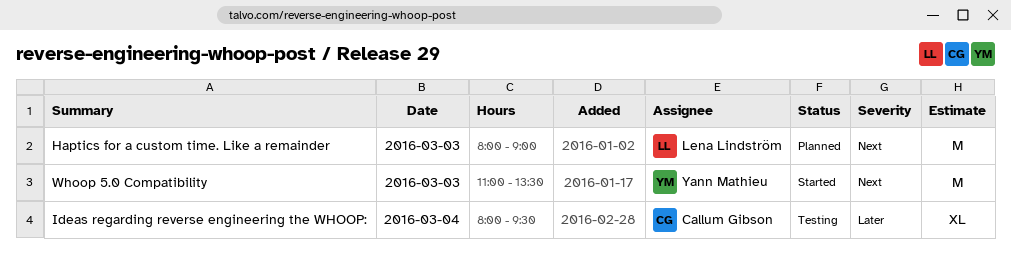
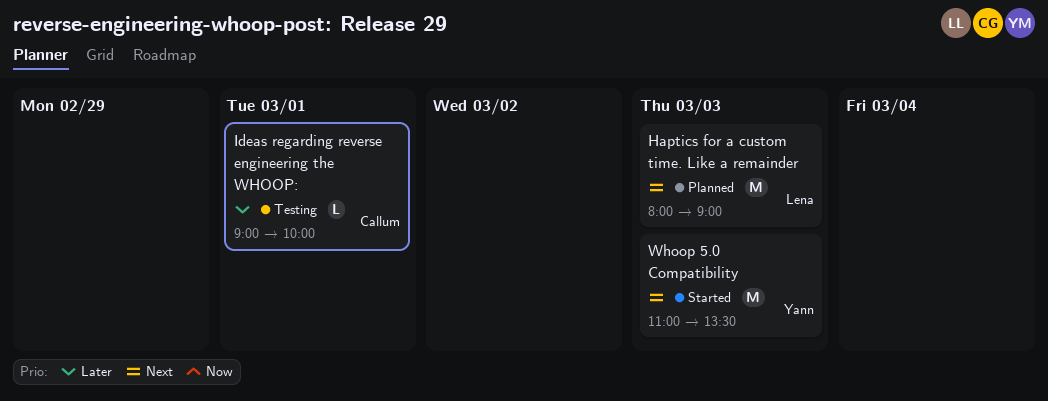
Ideas regarding reverse engineering the WHOOP:, estimate: XL -> L
Ideas regarding reverse engineering the WHOOP:, day: Mar 4 -> Mar 1
Ideas regarding reverse engineering the WHOOP:, begins: 08:00 -> 09:00
Ideas regarding reverse engineering the WHOOP:, ends: 09:30 -> 10:00

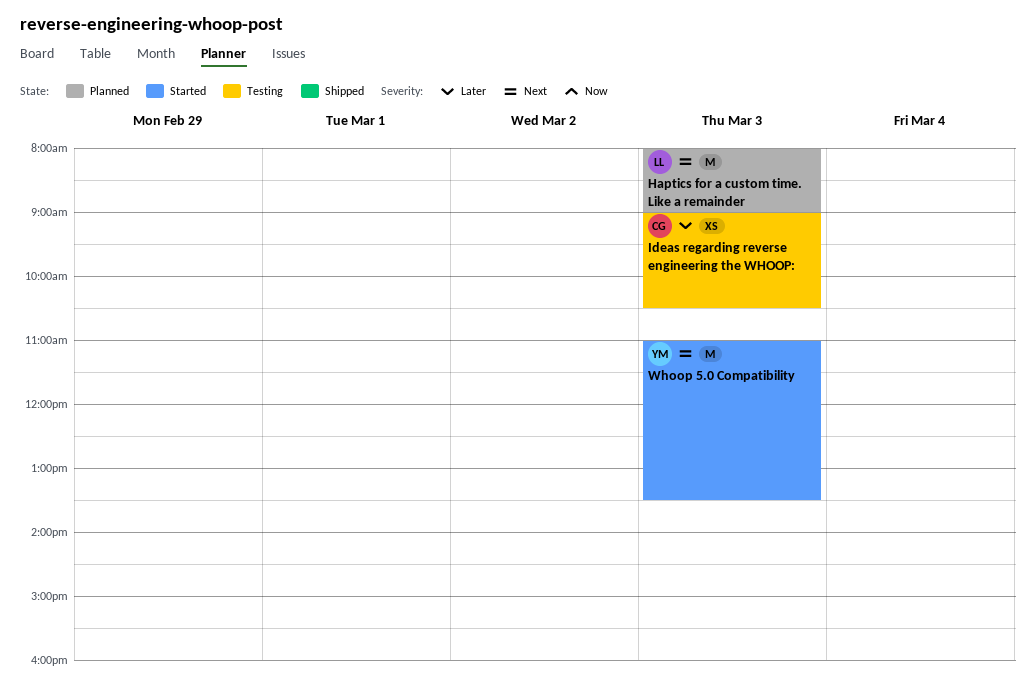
Ideas regarding reverse engineering the WHOOP:, estimate: L -> XS
Ideas regarding reverse engineering the WHOOP:, day: Mar 1 -> Mar 3
Ideas regarding reverse engineering the WHOOP:, ends: 10:00 -> 10:30

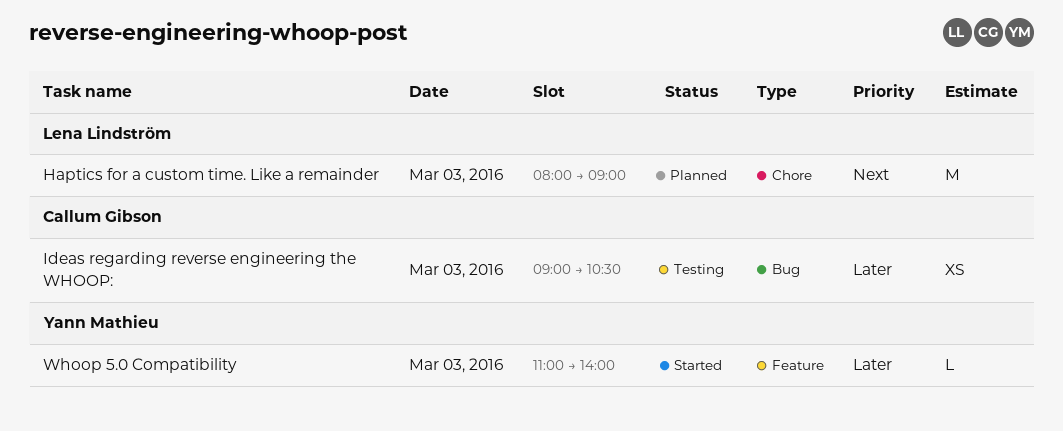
Whoop 5.0 Compatibility, priority: Next -> Later
Whoop 5.0 Compatibility, estimate: M -> L
Whoop 5.0 Compatibility, ends: 13:30 -> 14:00

